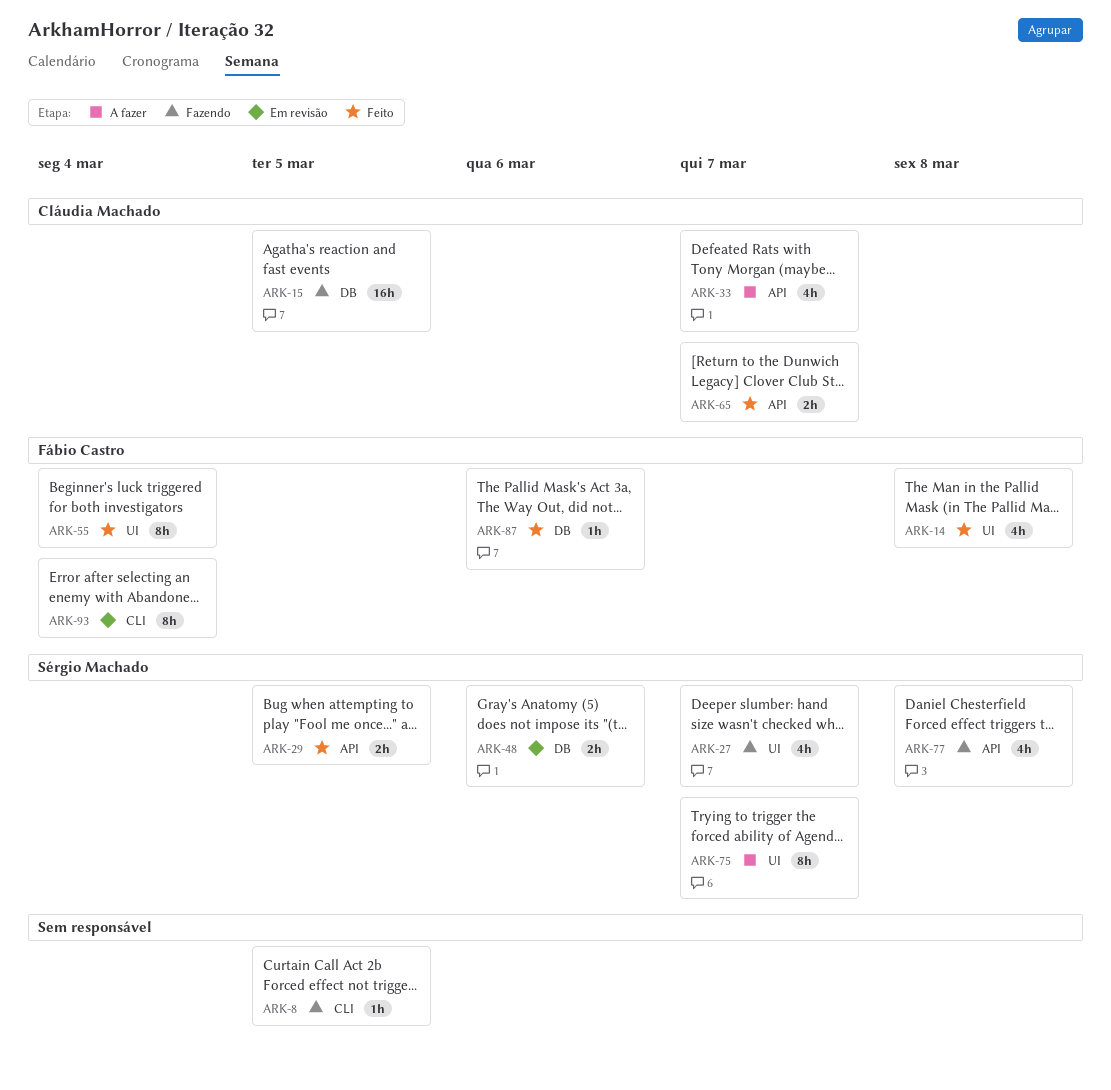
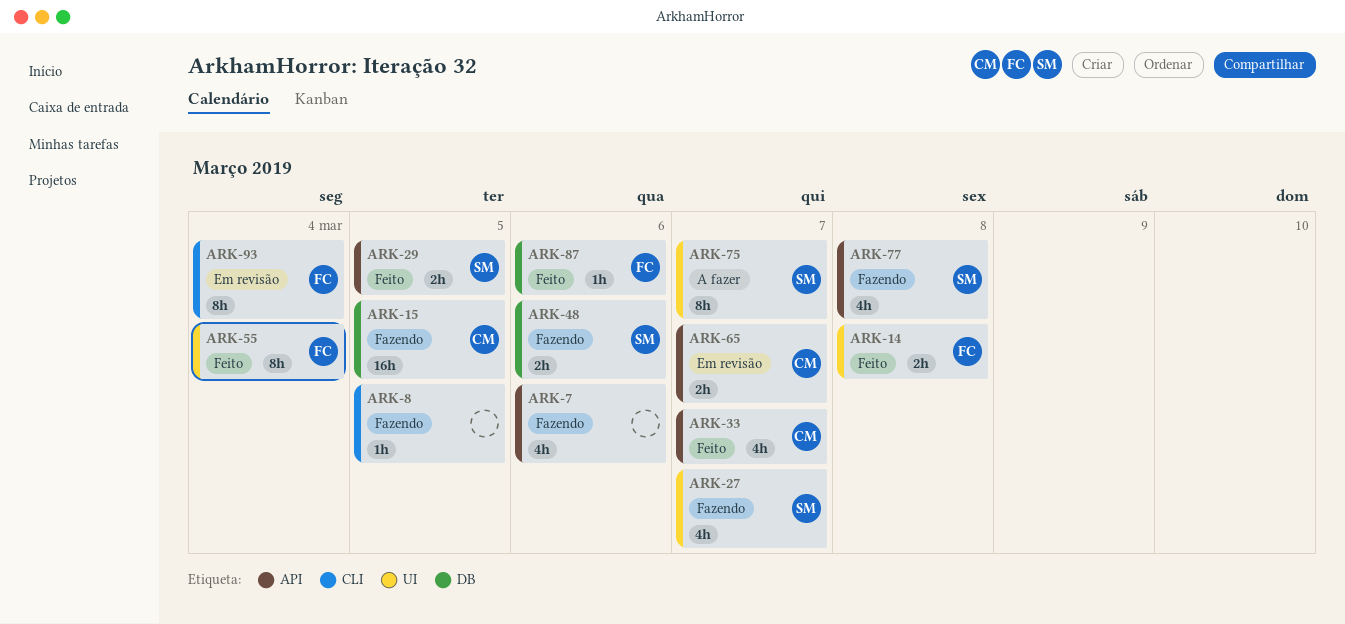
ARK-7: none -> present
ARK-14, estimate: 4h -> 2h
ARK-33, status: A fazer -> Feito
ARK-48, status: Em revisão -> Fazendo
ARK-65, status: Feito -> Em revisão

